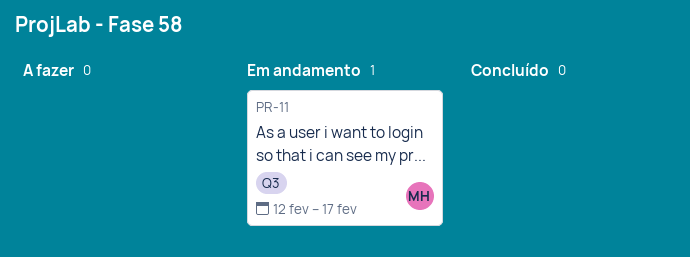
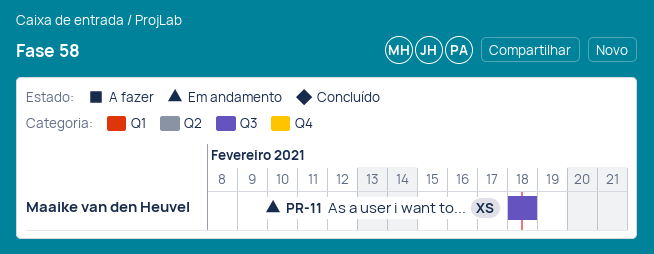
PR-11, start: Feb 12 -> Feb 18
PR-11, due: Feb 17 -> Feb 18

